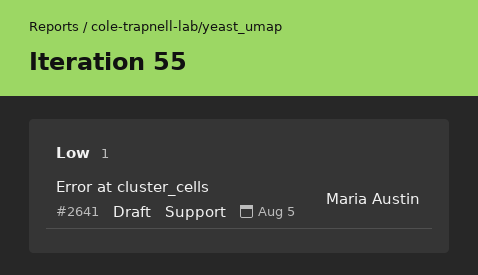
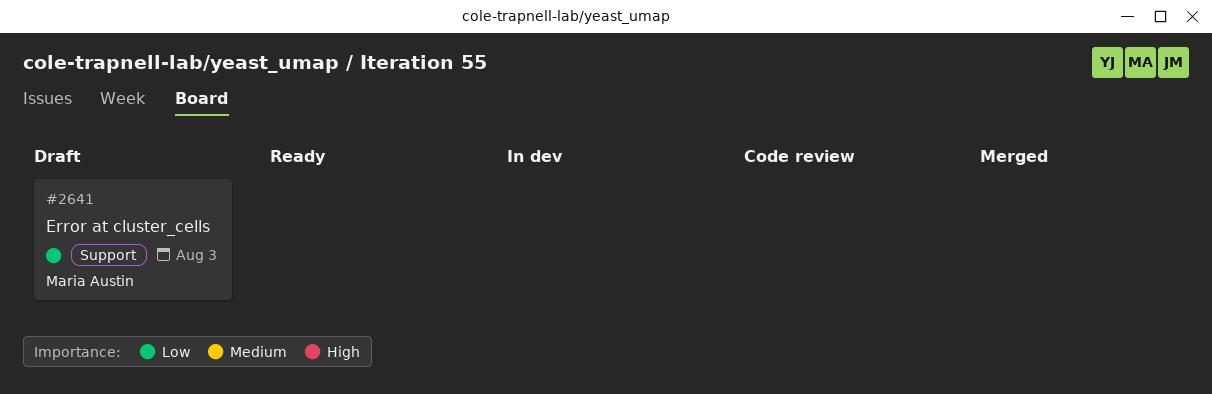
#2641, due: Aug 5 -> Aug 3

